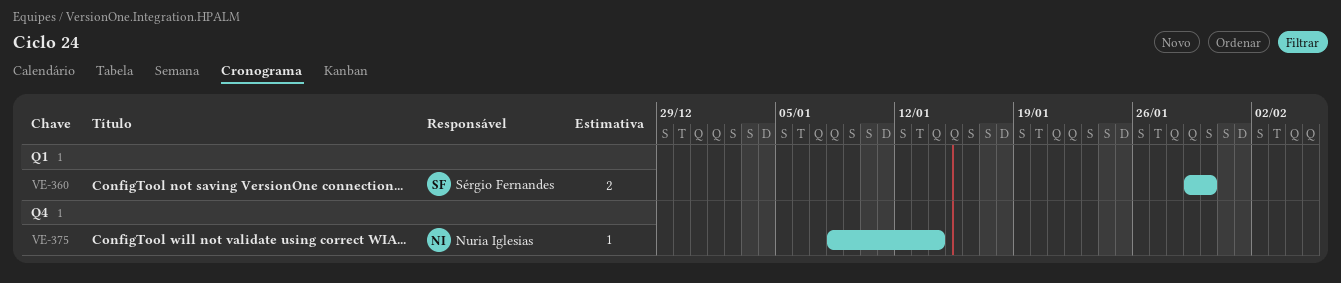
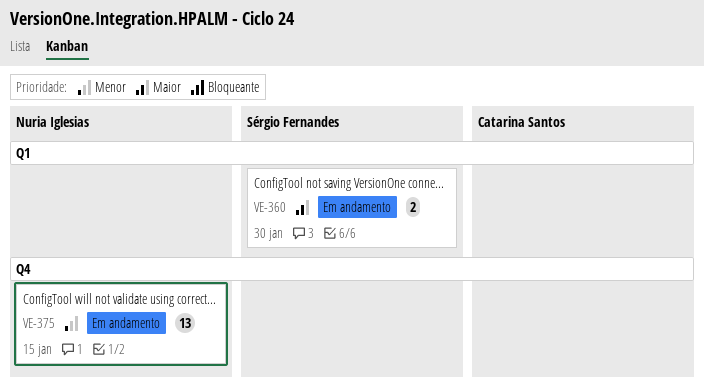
VE-375, estimate: 1 -> 13
VE-375, due: Jan 14 -> Jan 15

